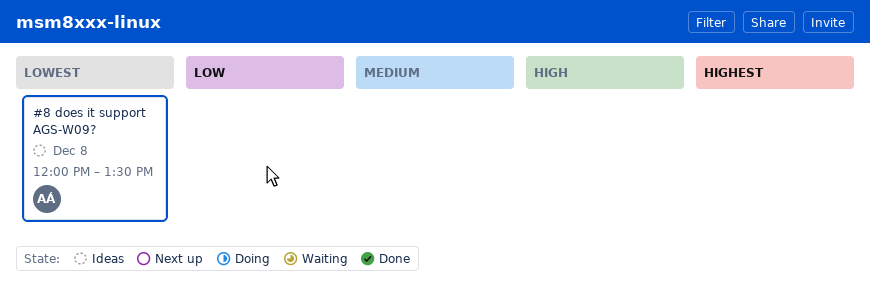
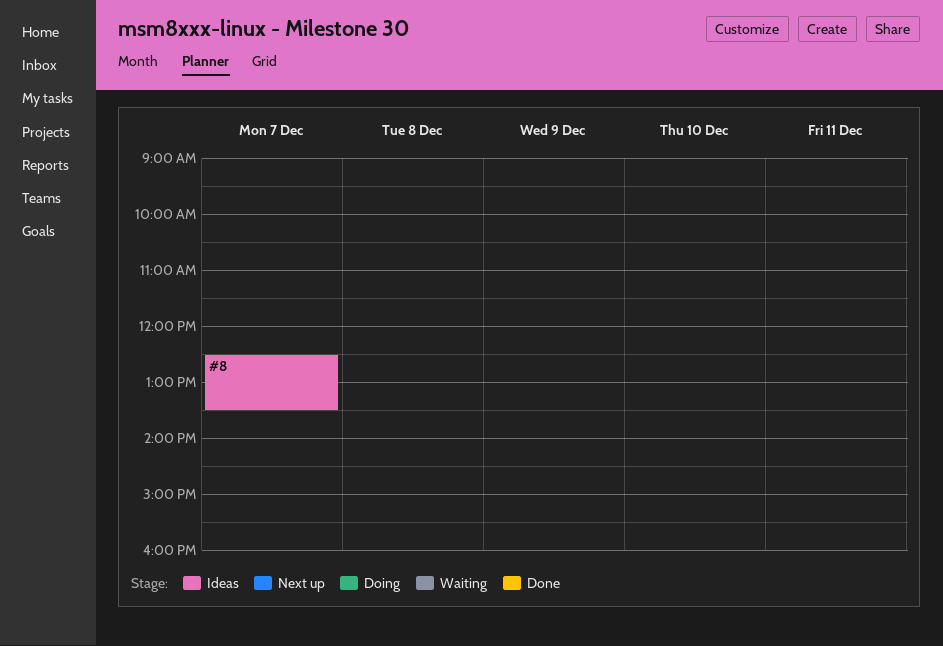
#8, day: Dec 8 -> Dec 7
#8, begins: 12:00 -> 12:30

